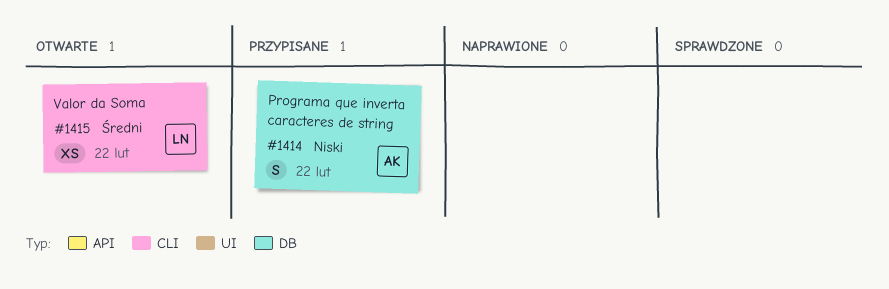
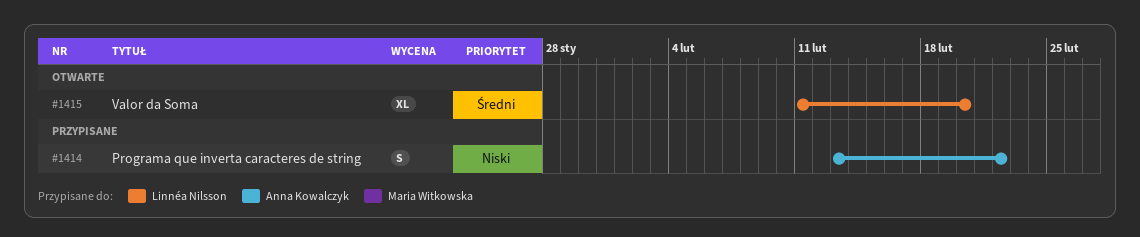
#1415, estimate: XS -> XL
#1415, due: Feb 22 -> Feb 20

